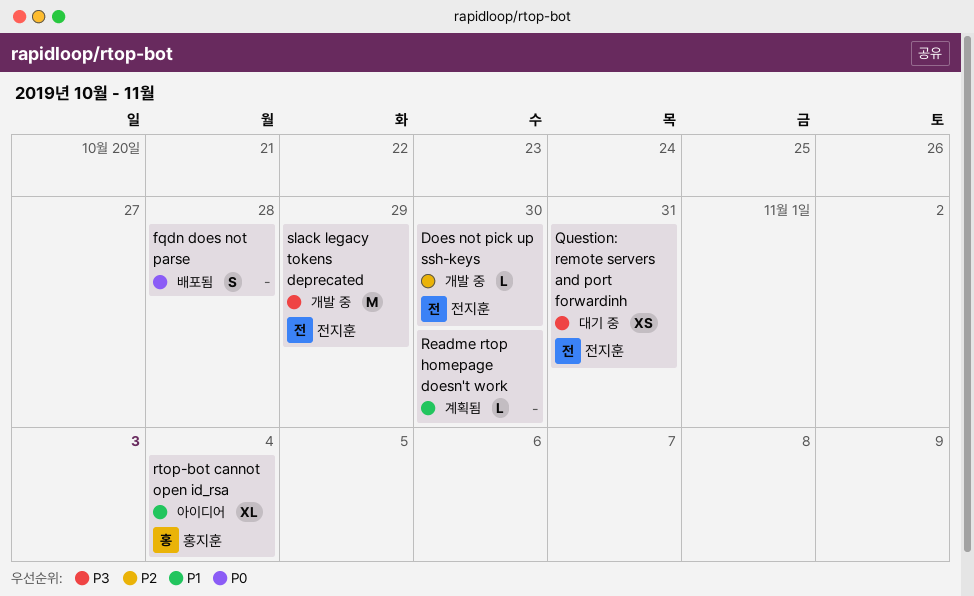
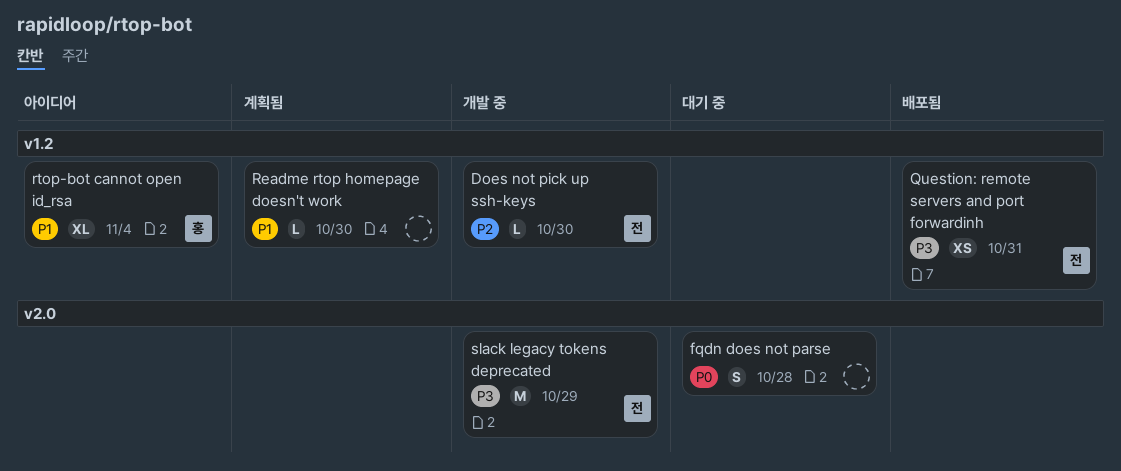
fqdn does not parse, status: 배포됨 -> 대기 중
Question: remote servers and port forwardinh, status: 대기 중 -> 배포됨

